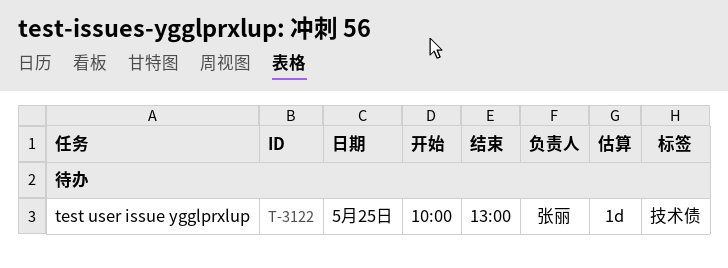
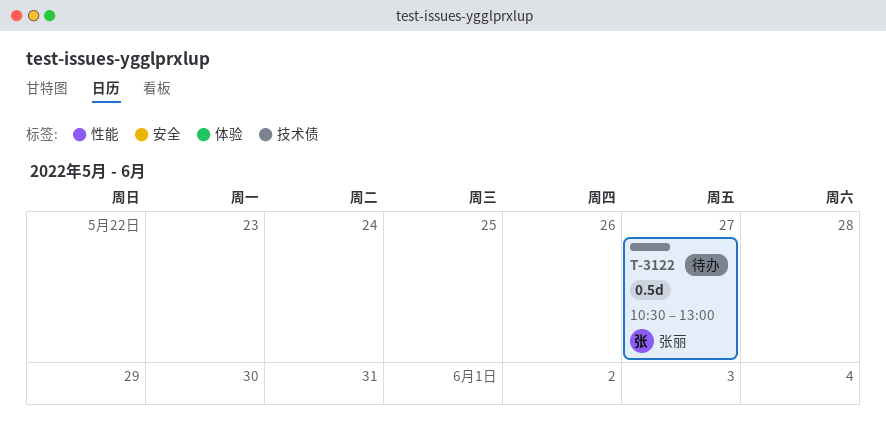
T-3122, estimate: 1d -> 0.5d
T-3122, day: May 25 -> May 27
T-3122, begins: 10:00 -> 10:30

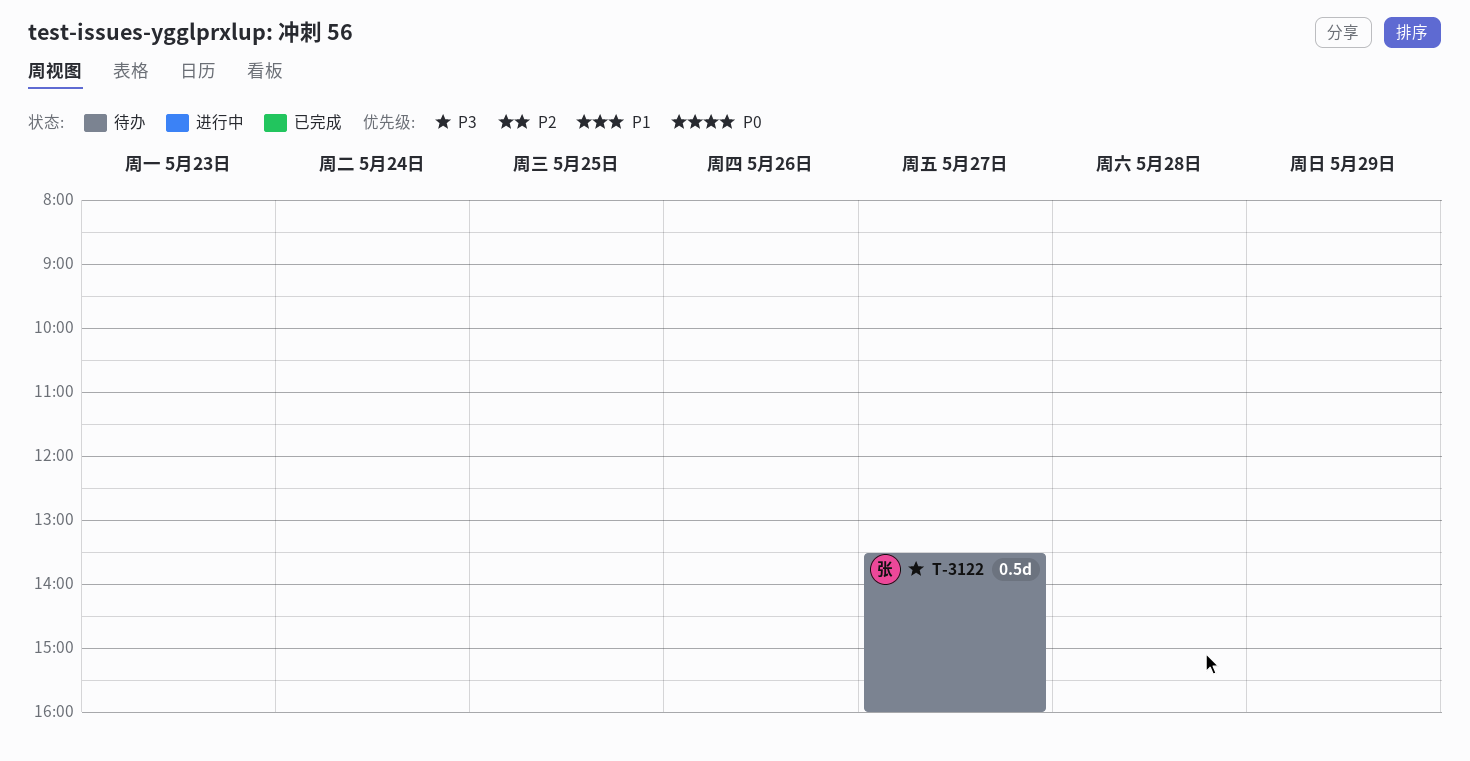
T-3122, begins: 10:30 -> 13:30
T-3122, ends: 13:00 -> 16:00

